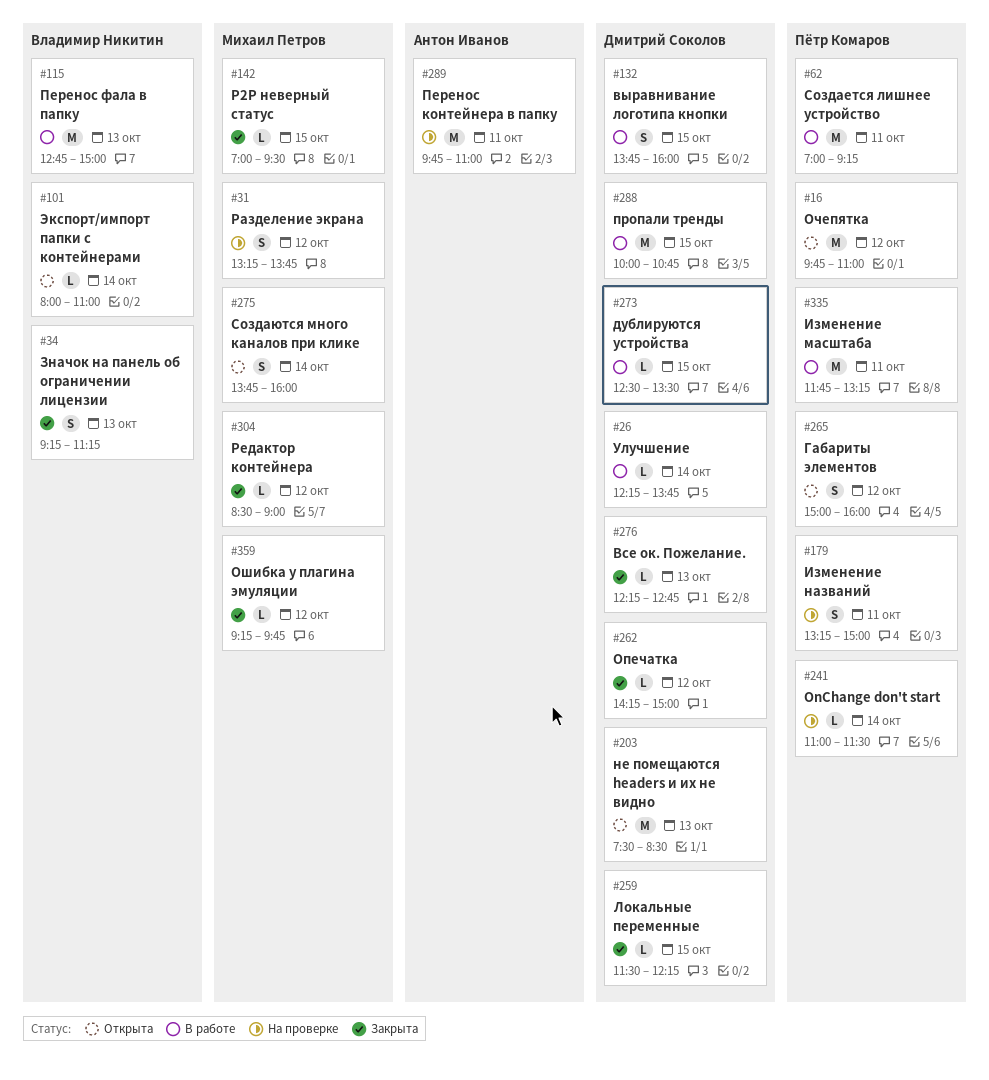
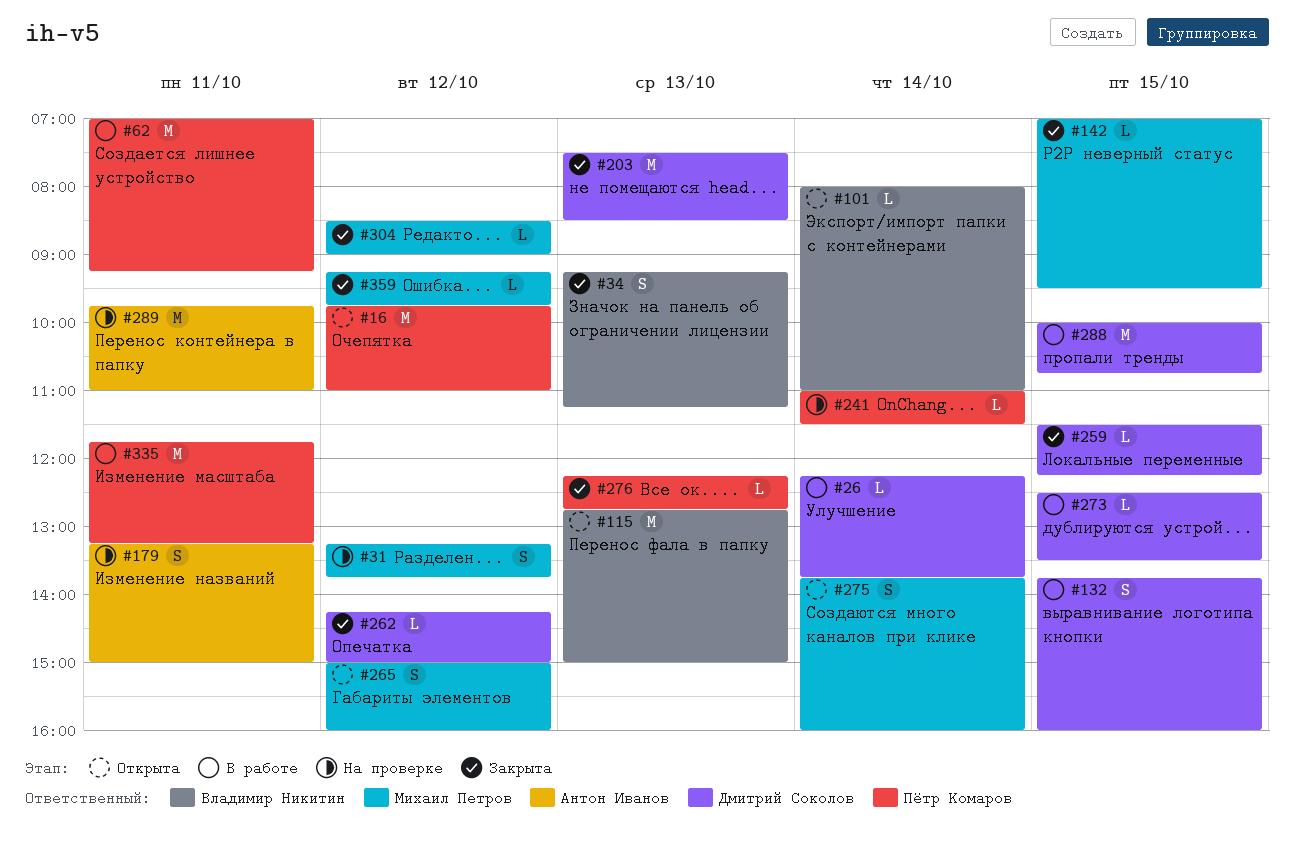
#115, status: В работе -> Открыта
#179, owner: Пётр Комаров -> Антон Иванов
#203, status: Открыта -> Закрыта
#265, owner: Пётр Комаров -> Михаил Петров
#276, owner: Дмитрий Соколов -> Пётр Комаров

